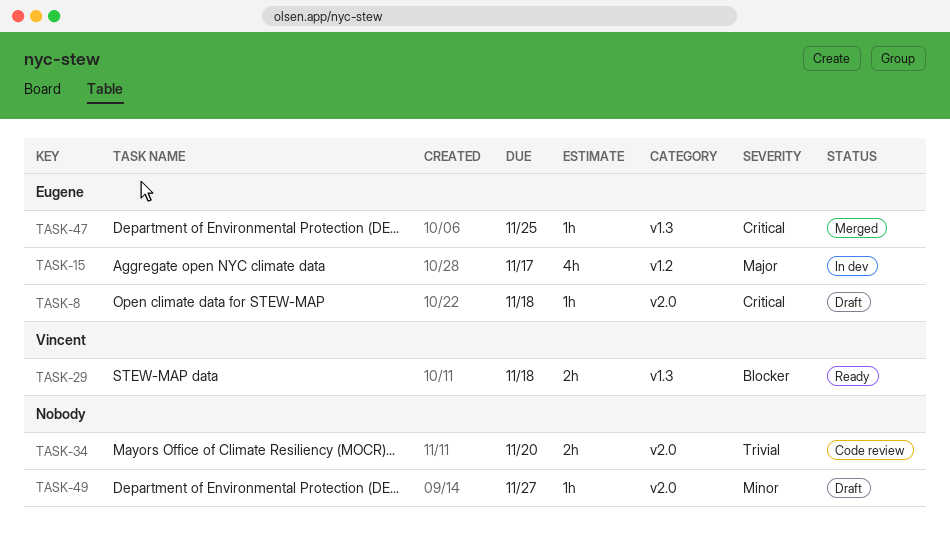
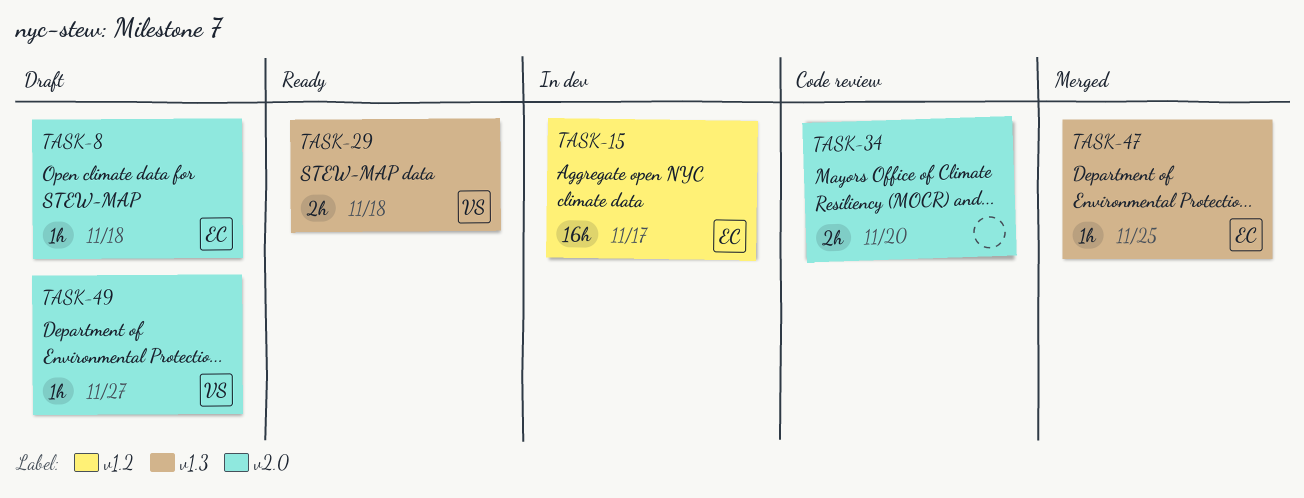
TASK-15, estimate: 4h -> 16h
TASK-49, owner: none -> Vincent

